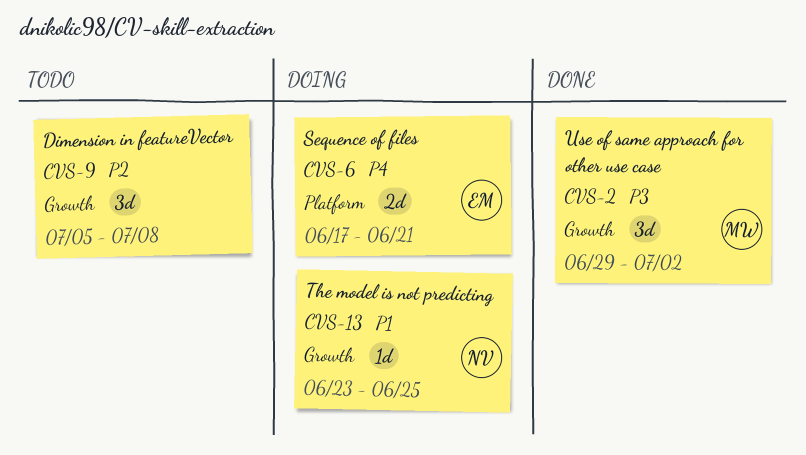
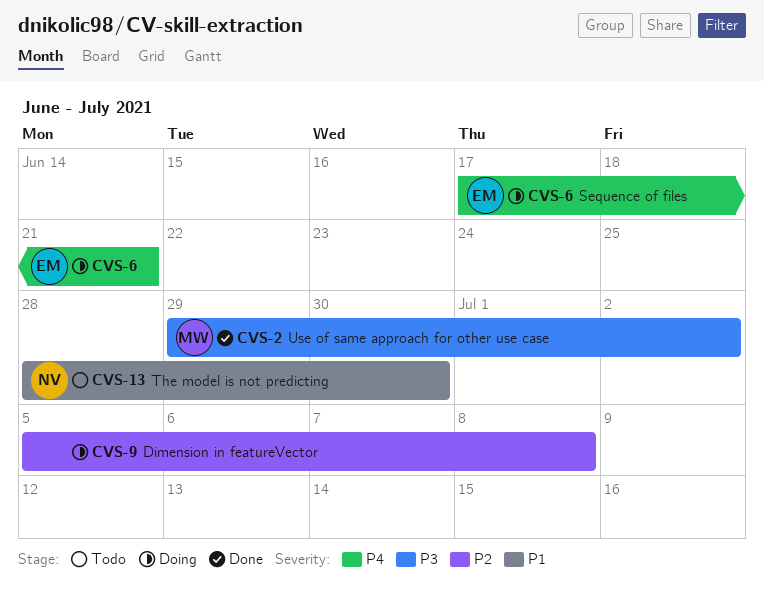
CVS-9, status: Todo -> Doing
CVS-13, status: Doing -> Todo
CVS-13, start: Jun 23 -> Jun 28
CVS-13, due: Jun 25 -> Jun 30

